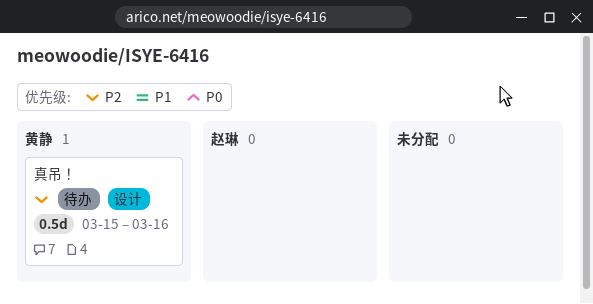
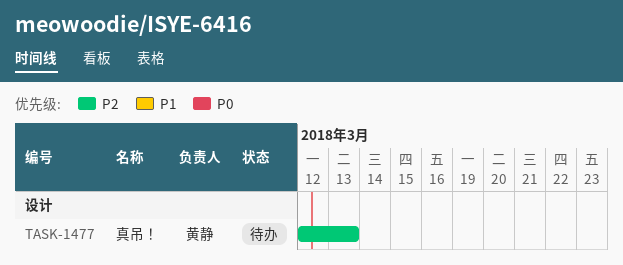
真吊！, start: Mar 15 -> Mar 12
真吊！, due: Mar 16 -> Mar 13

